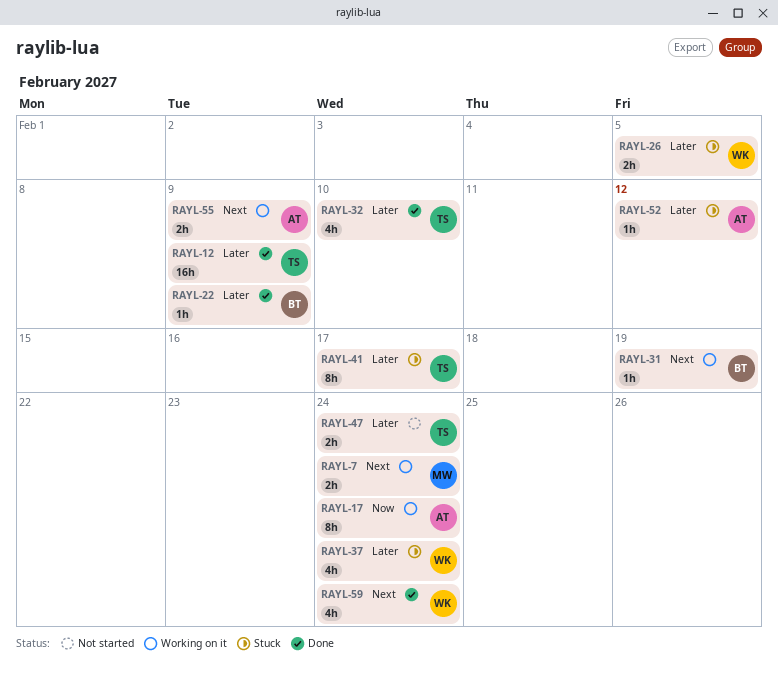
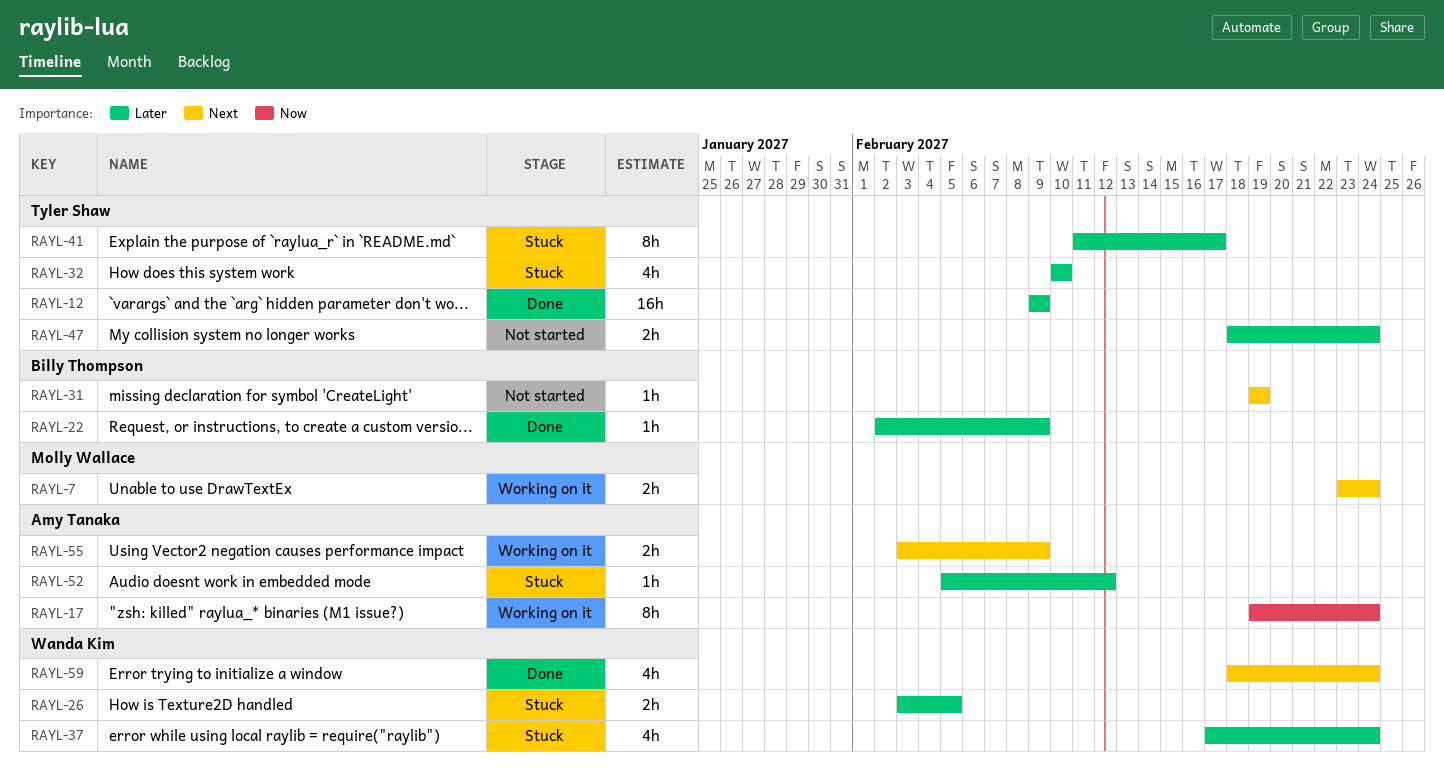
RAYL-31, status: Working on it -> Not started
RAYL-32, status: Done -> Stuck

